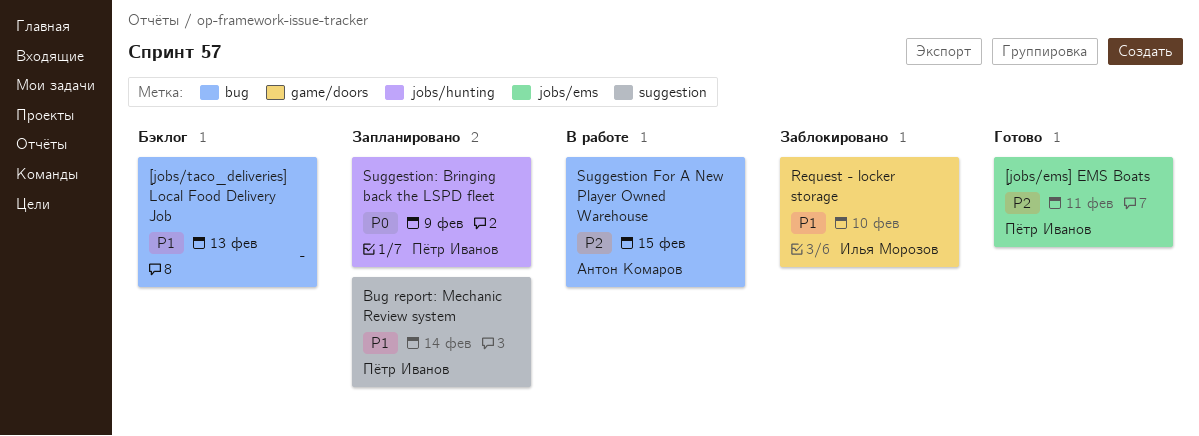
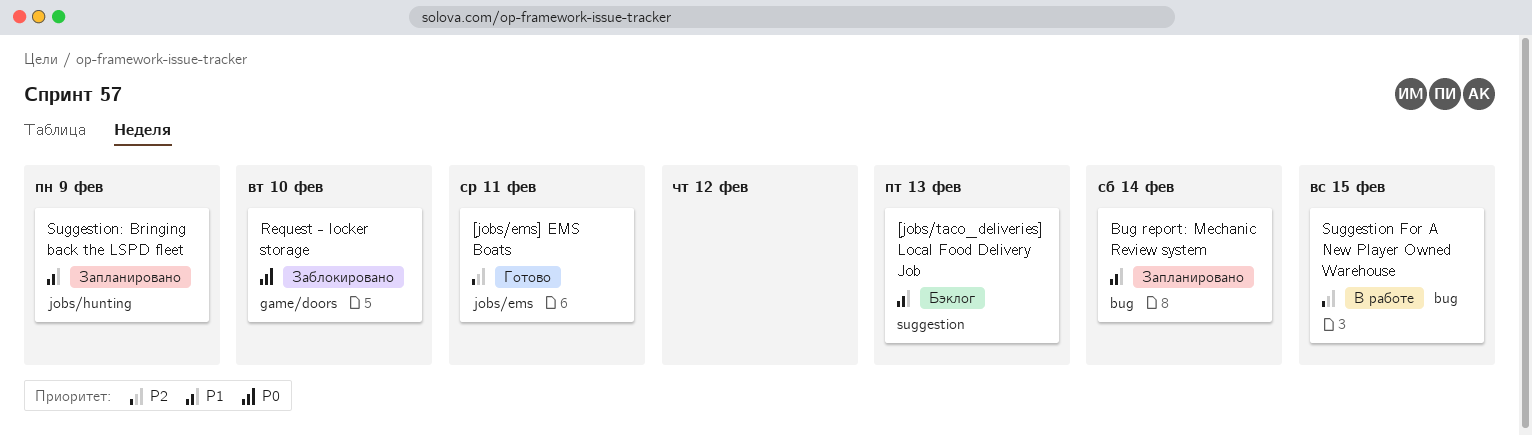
[jobs/taco_deliveries] Local Food Delivery Job, label: bug -> suggestion
Bug report: Mechanic Review system, label: suggestion -> bug
Request - locker storage, priority: P1 -> P0
Suggestion: Bringing back the LSPD fleet, priority: P0 -> P1

